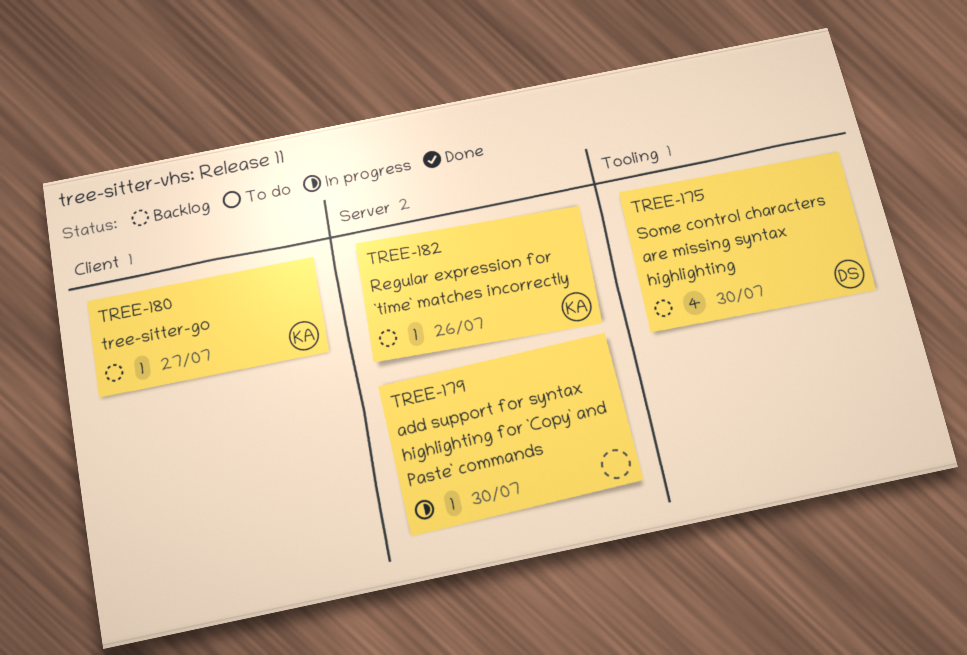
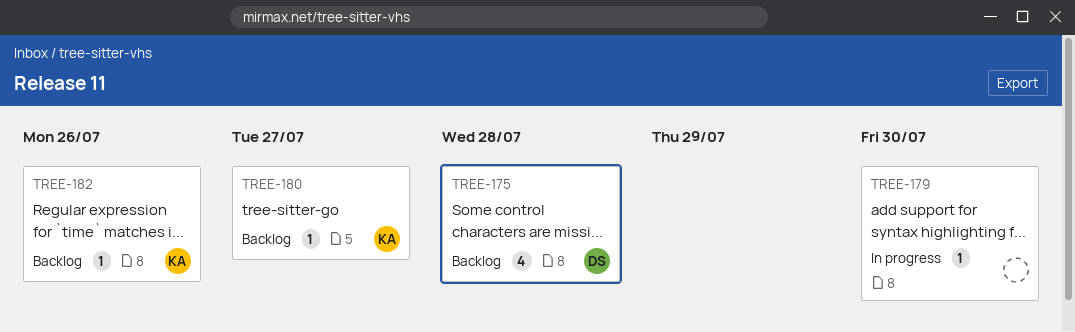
TREE-175, due: Jul 30 -> Jul 28

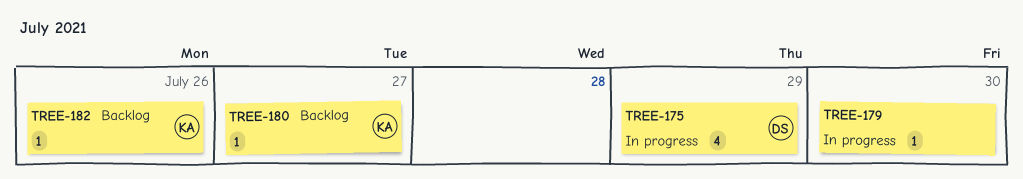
TREE-175, status: Backlog -> In progress
TREE-175, due: Jul 28 -> Jul 29

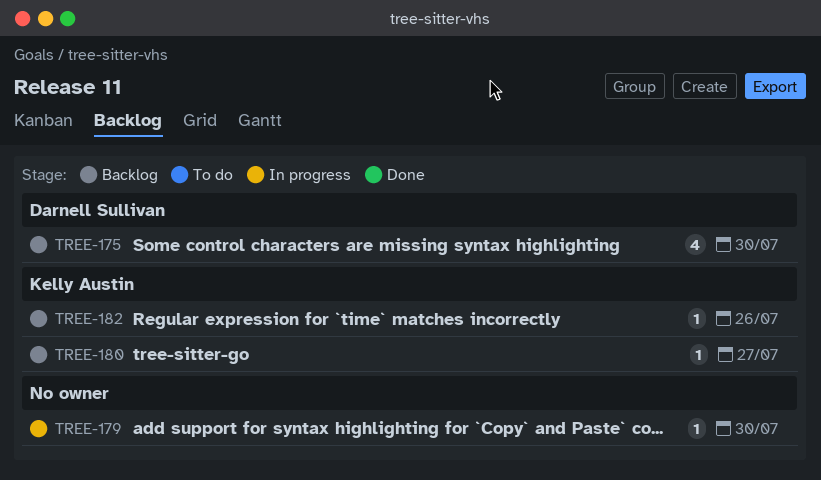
TREE-175, status: In progress -> Backlog
TREE-175, due: Jul 29 -> Jul 30

